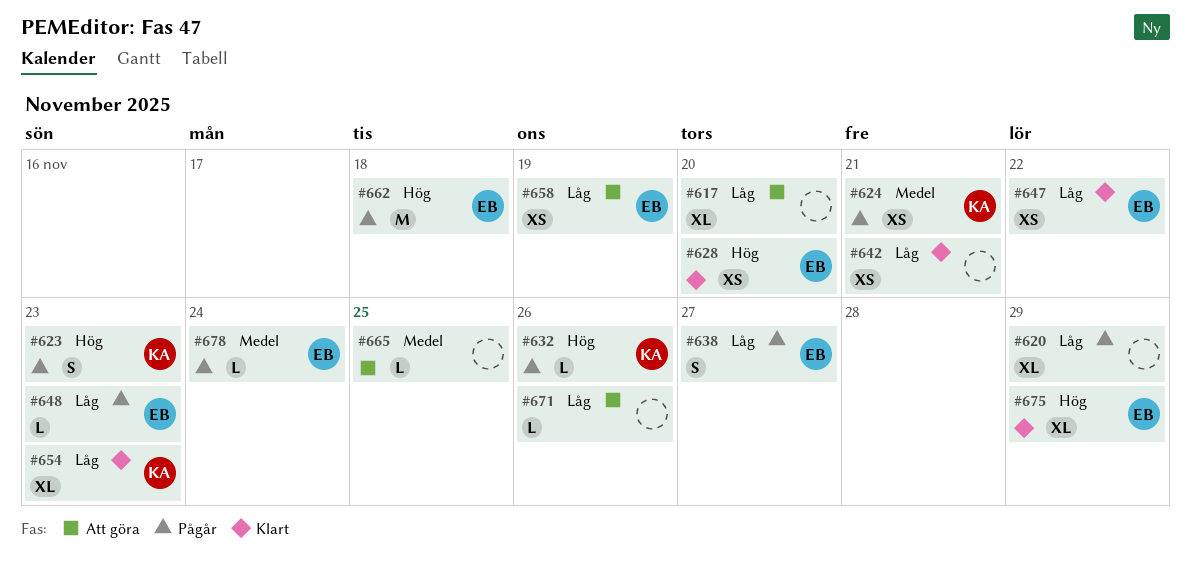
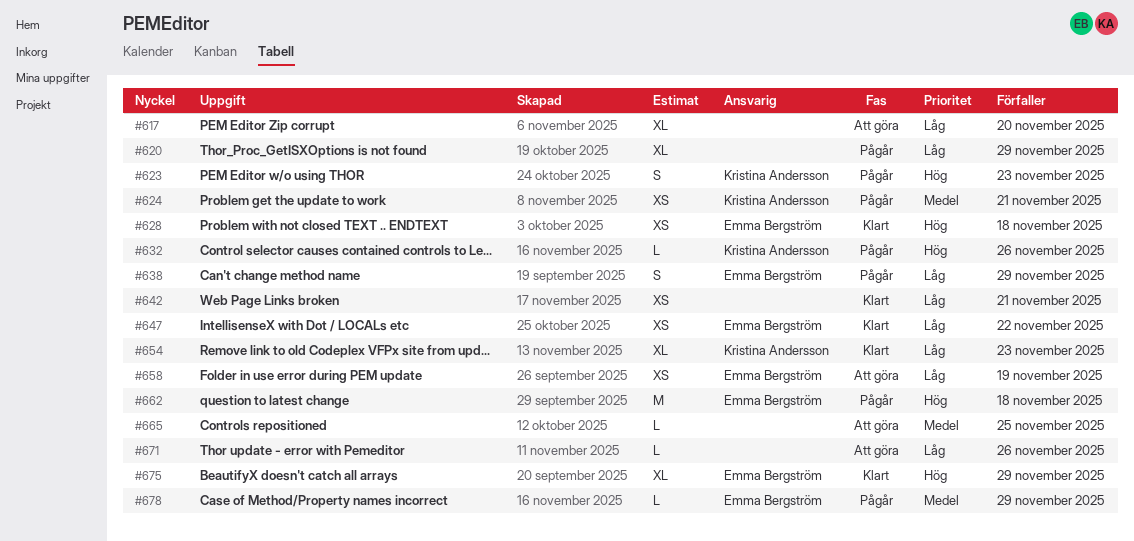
#628, due: Nov 20 -> Nov 18
#638, due: Nov 27 -> Nov 29
#648: present -> none
#678, due: Nov 24 -> Nov 29

